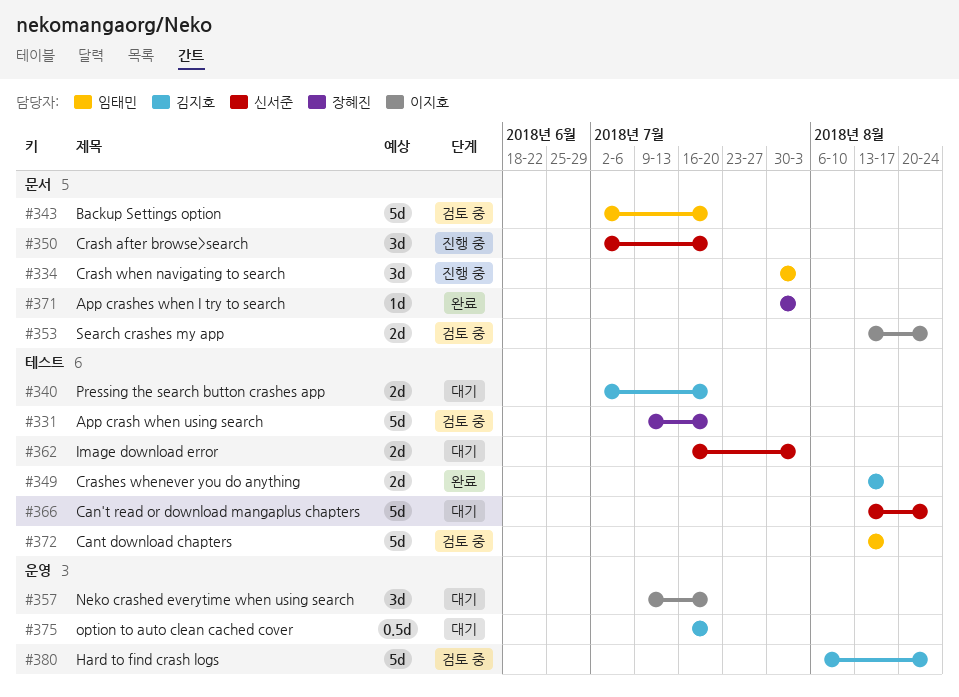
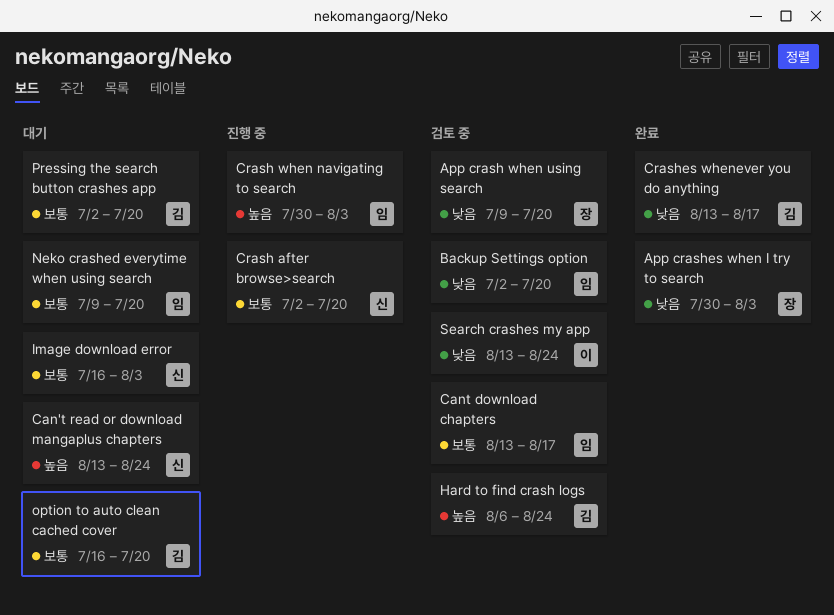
Neko crashed everytime when using search, owner: 이지호 -> 임태민

